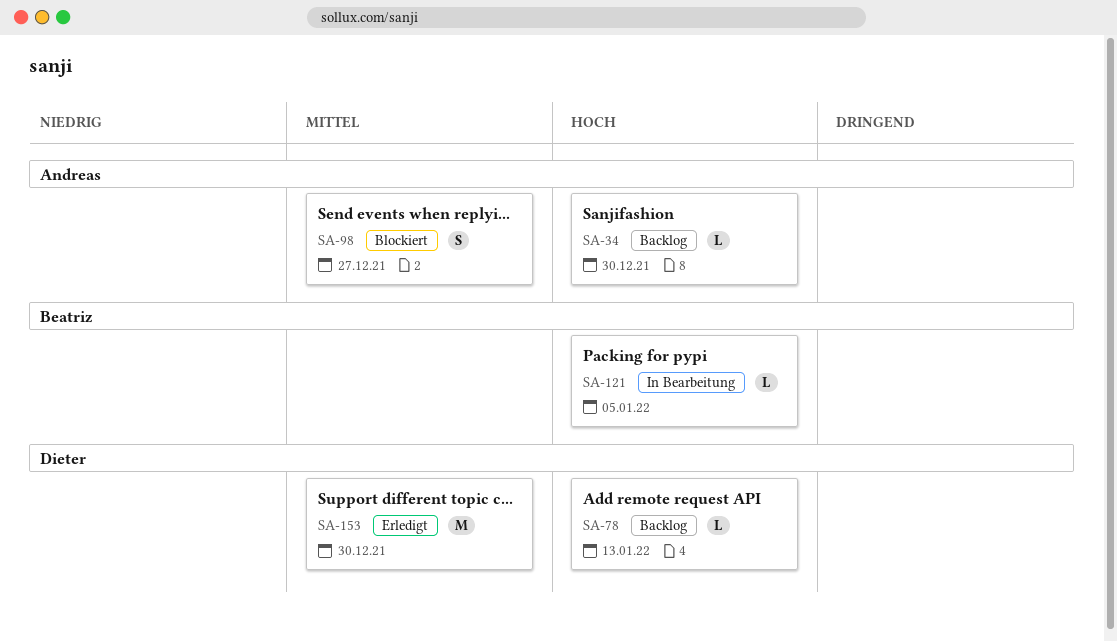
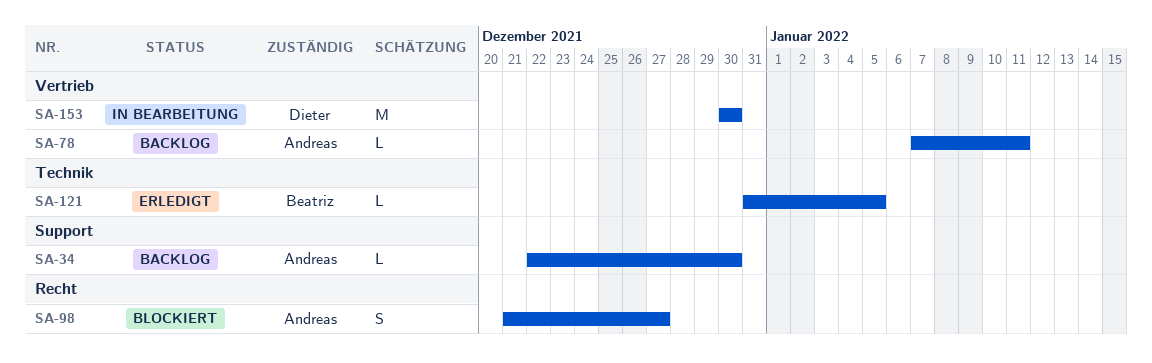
SA-78, owner: Dieter -> Andreas
SA-78, due: Jan 13 -> Jan 11
SA-121, status: In Bearbeitung -> Erledigt
SA-153, status: Erledigt -> In Bearbeitung

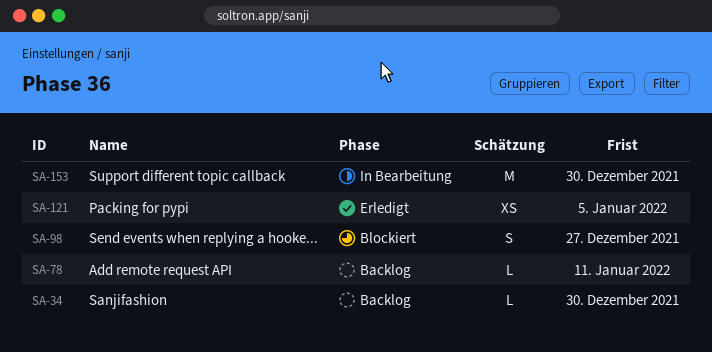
SA-121, estimate: L -> XS

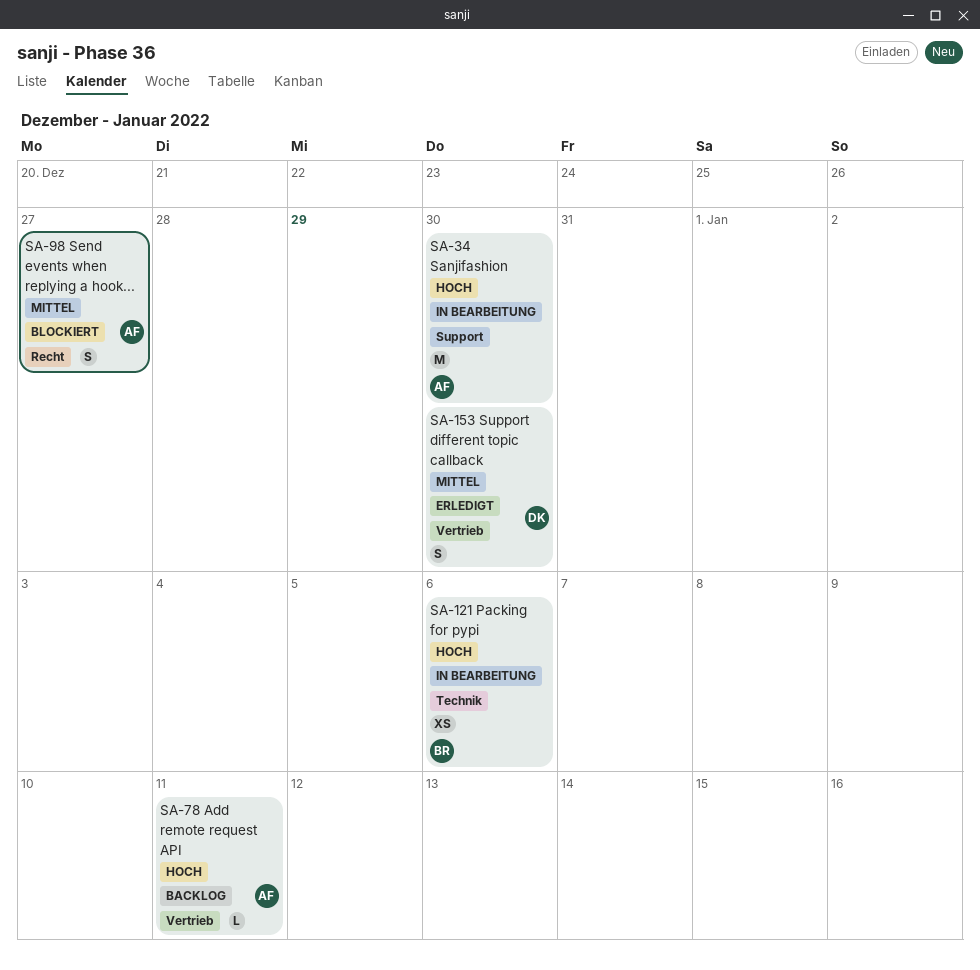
SA-34, status: Backlog -> In Bearbeitung
SA-34, estimate: L -> M
SA-121, status: Erledigt -> In Bearbeitung
SA-121, due: Jan 5 -> Jan 6
SA-153, status: In Bearbeitung -> Erledigt
SA-153, estimate: M -> S

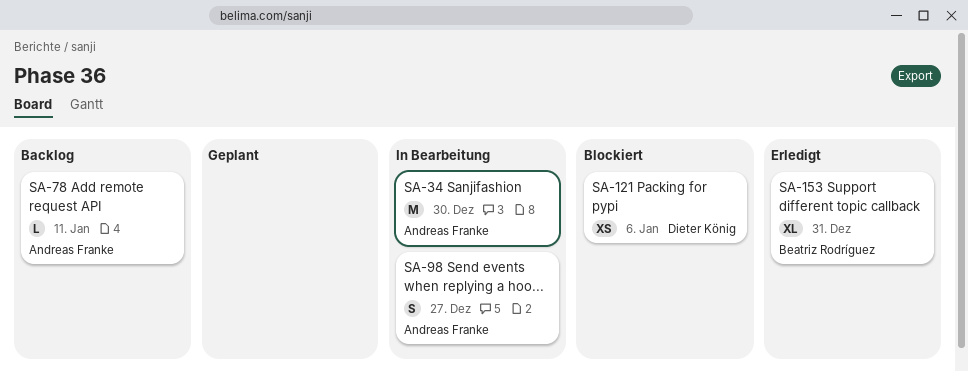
SA-98, status: Blockiert -> In Bearbeitung
SA-121, status: In Bearbeitung -> Blockiert
SA-121, owner: Beatriz Rodríguez -> Dieter König
SA-153, owner: Dieter König -> Beatriz Rodríguez
SA-153, estimate: S -> XL
SA-153, due: Dec 30 -> Dec 31

